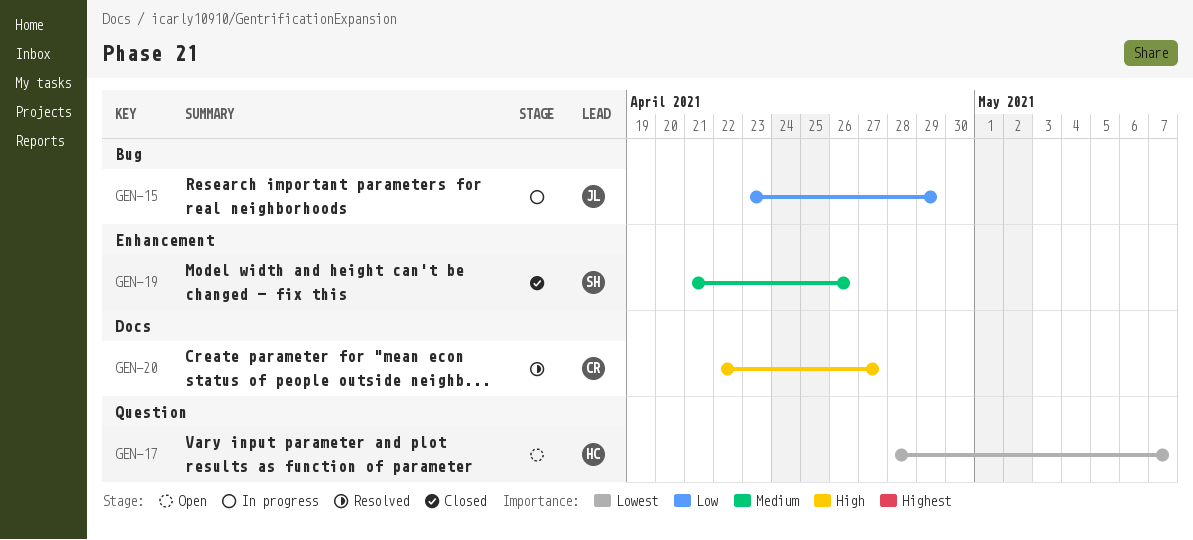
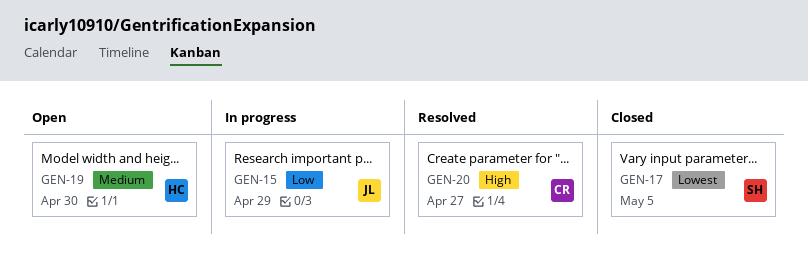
GEN-17, status: Open -> Closed
GEN-17, owner: HC -> SH
GEN-17, due: May 7 -> May 5
GEN-19, status: Closed -> Open
GEN-19, owner: SH -> HC
GEN-19, due: Apr 26 -> Apr 30

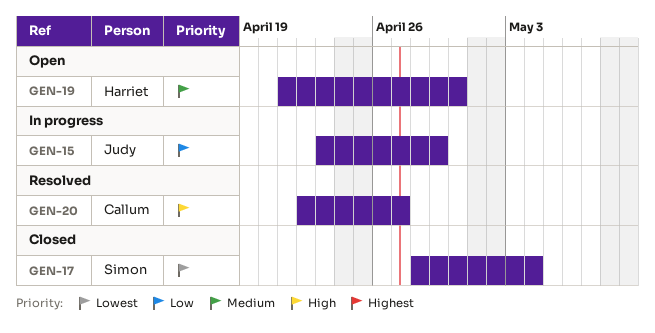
GEN-17, due: May 5 -> May 4

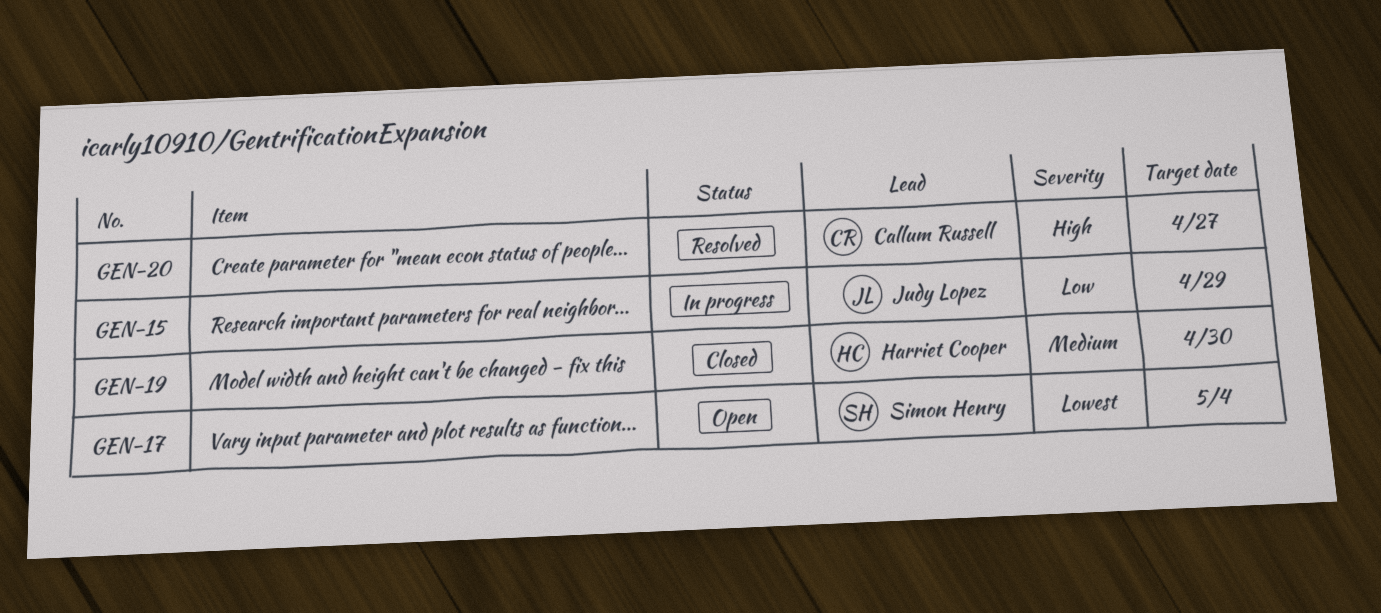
GEN-17, status: Closed -> Open
GEN-19, status: Open -> Closed

